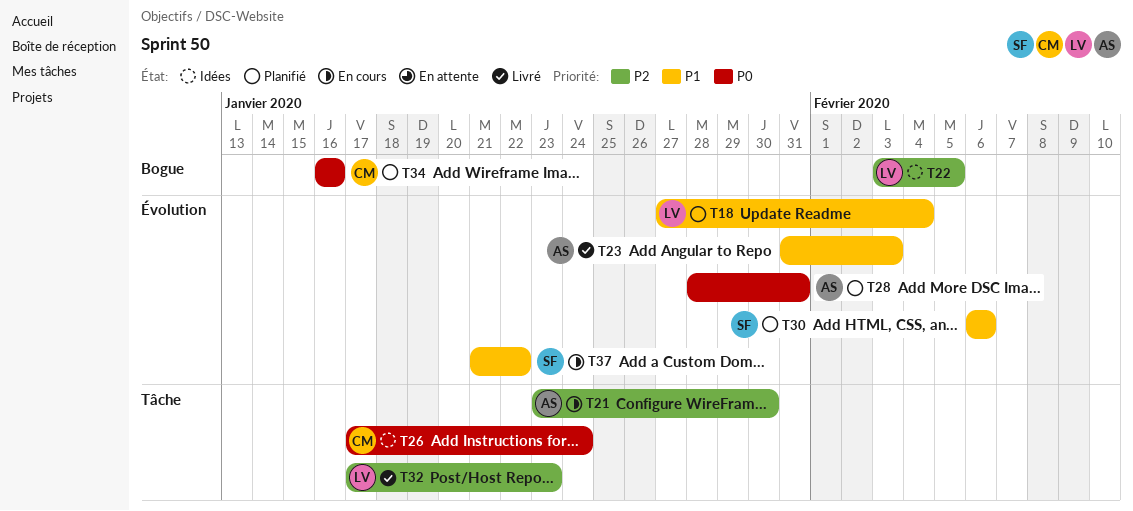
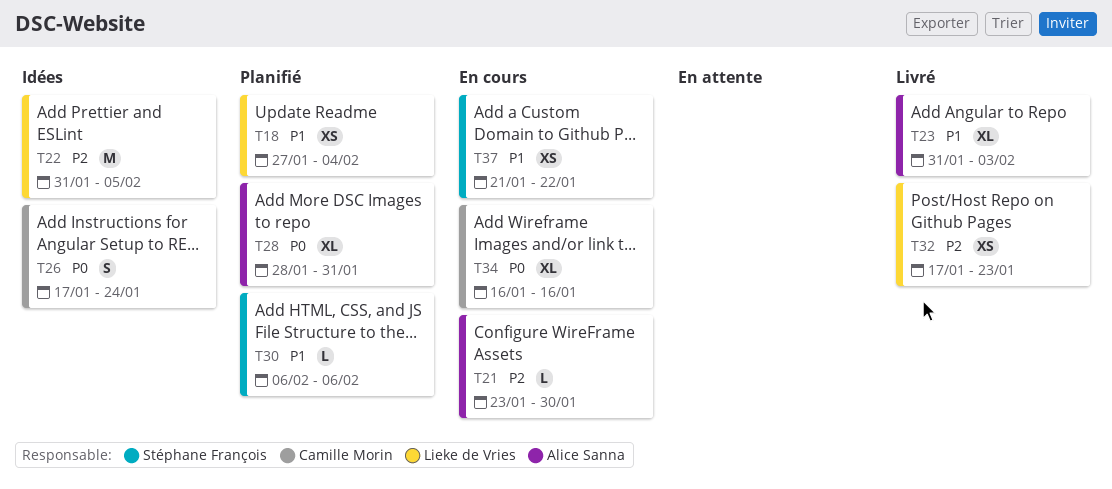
T22, start: Feb 3 -> Jan 31
T34, status: Planifié -> En cours

